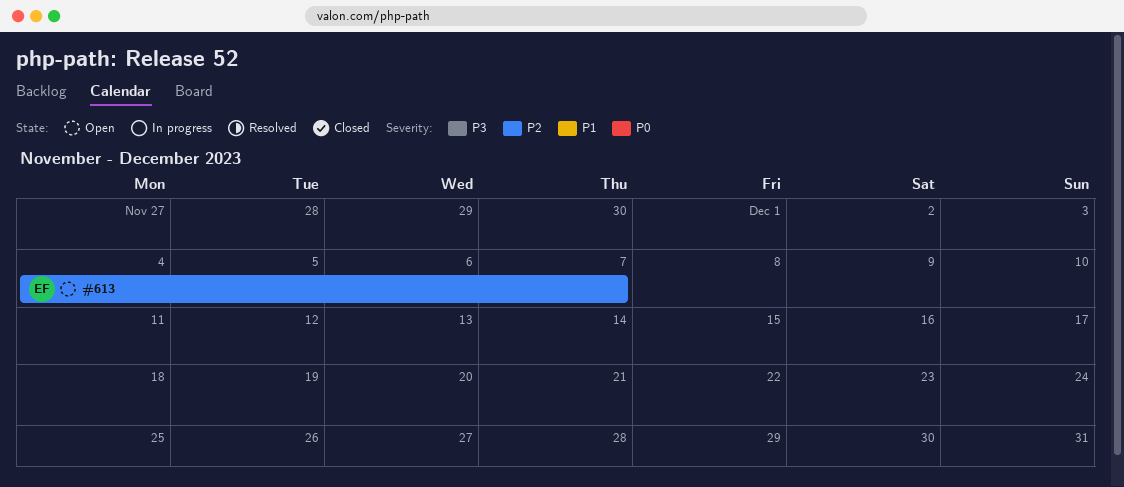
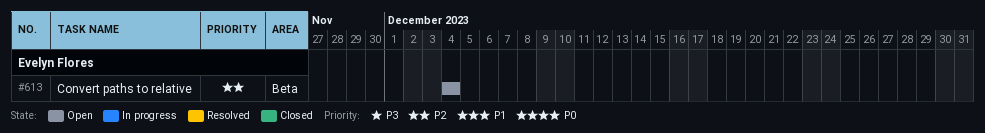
#613, due: Dec 7 -> Dec 4

